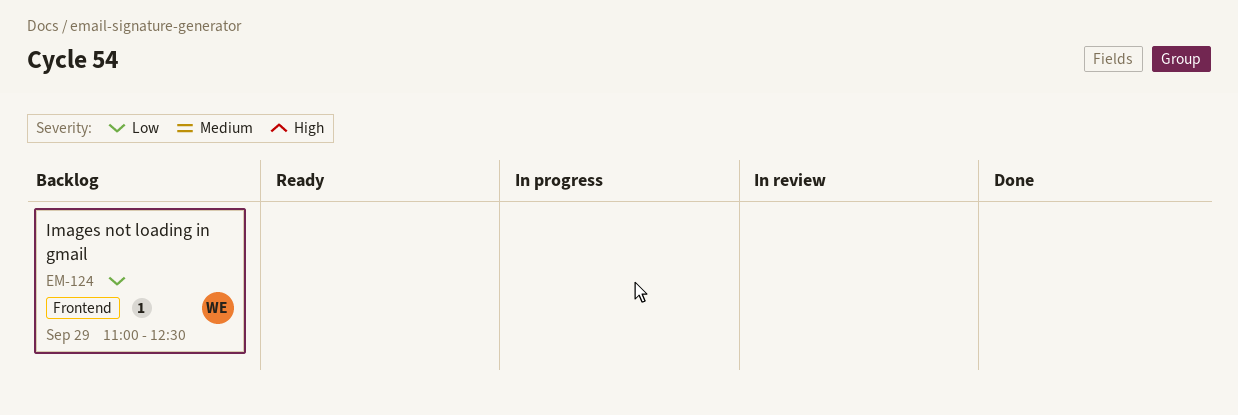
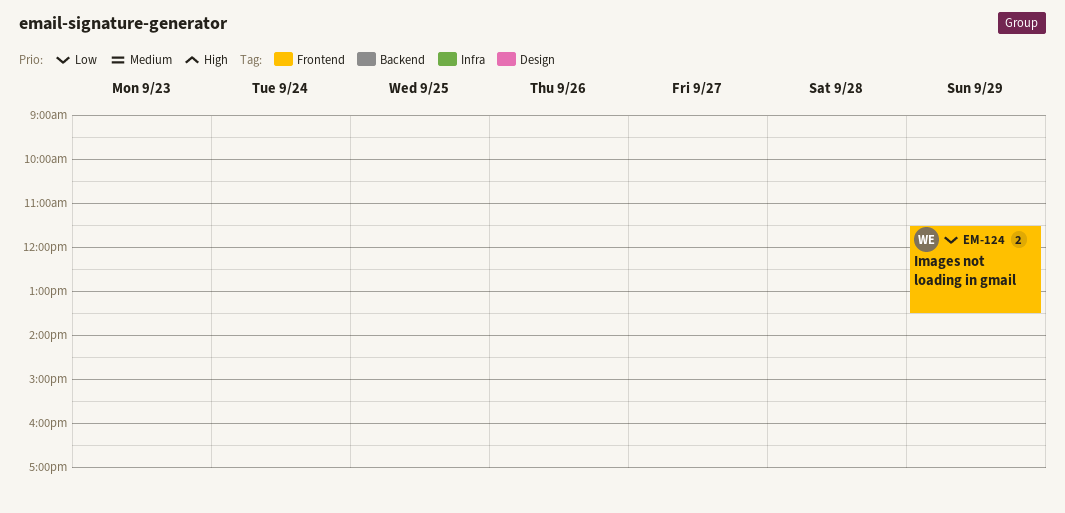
EM-124, estimate: 1 -> 2
EM-124, begins: 11:00 -> 11:30
EM-124, ends: 12:30 -> 13:30

